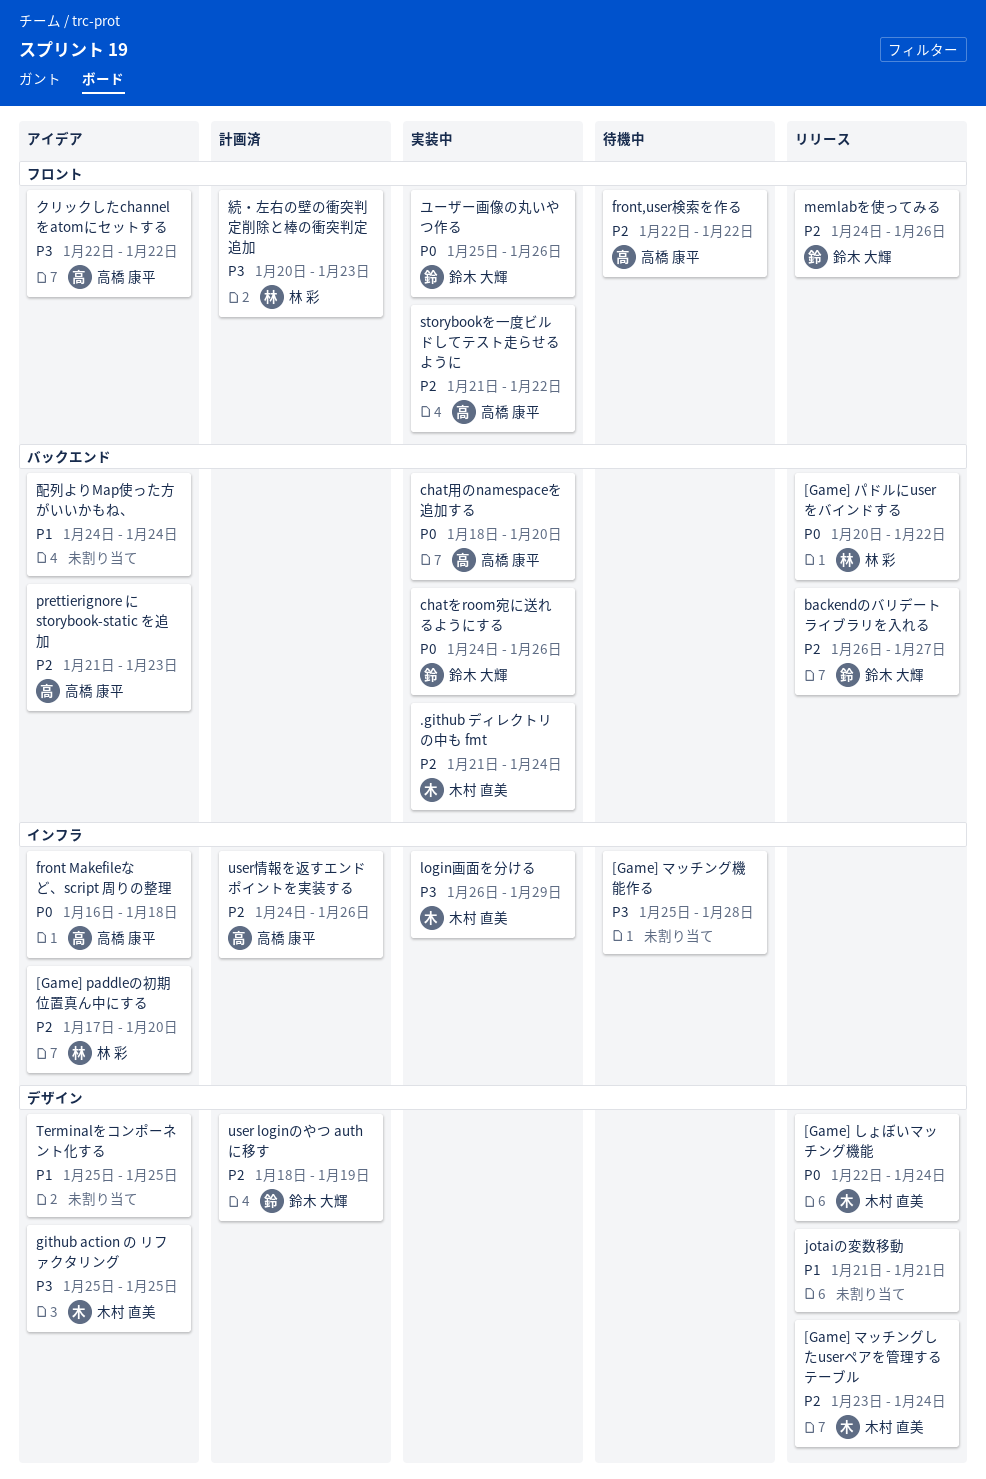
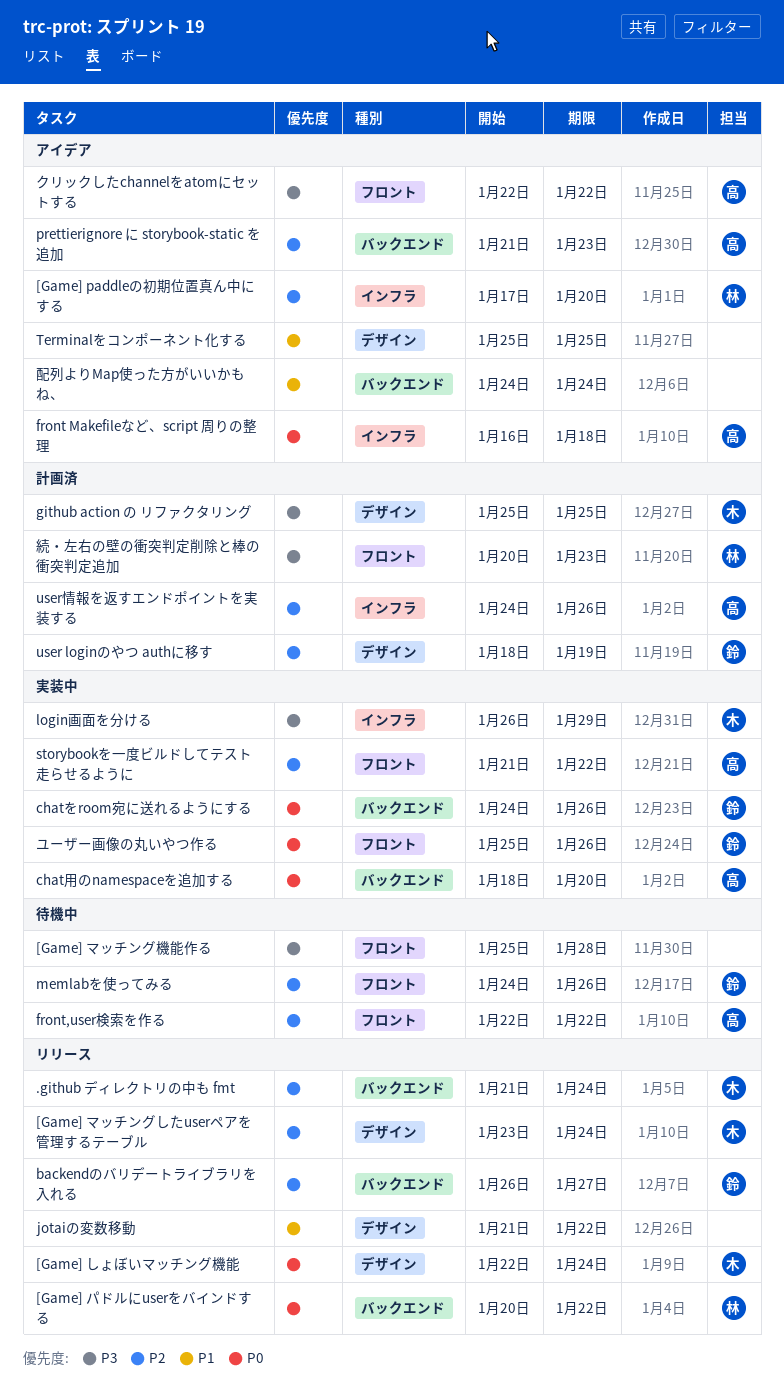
.github ディレクトリの中も fmt, status: 実装中 -> リリース
[Game] マッチング機能作る, label: インフラ -> フロント
github action の リファクタリング, status: アイデア -> 計画済
jotaiの変数移動, due: Jan 21 -> Jan 22
memlabを使ってみる, status: リリース -> 待機中

